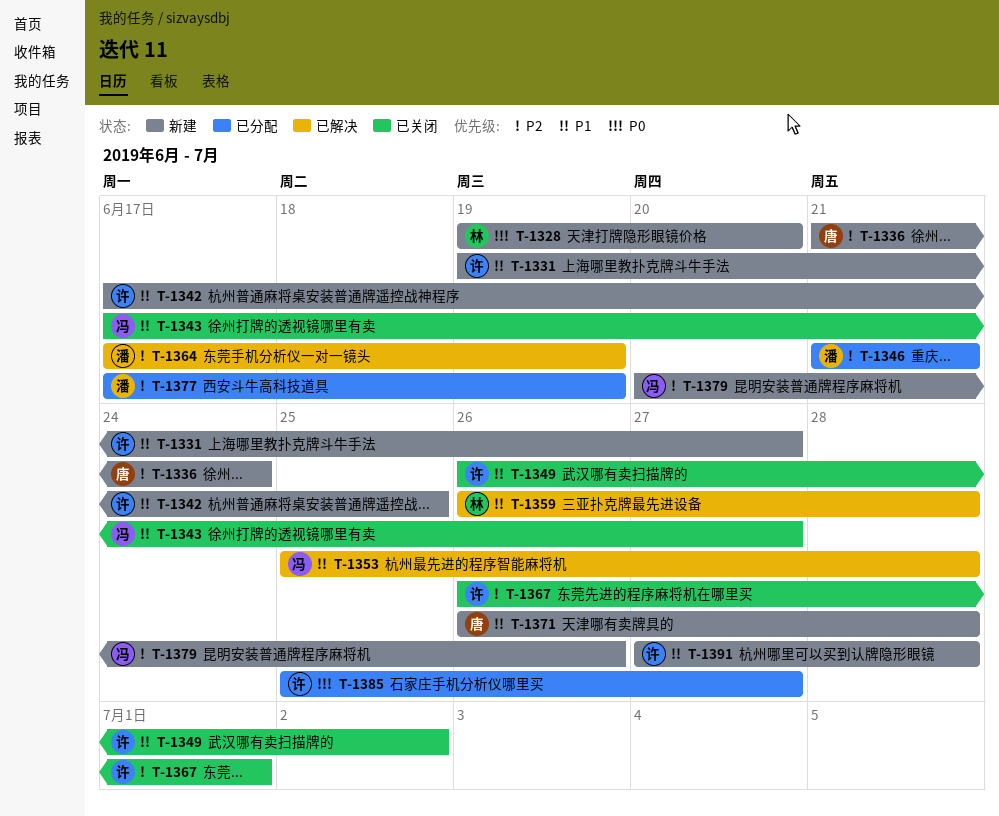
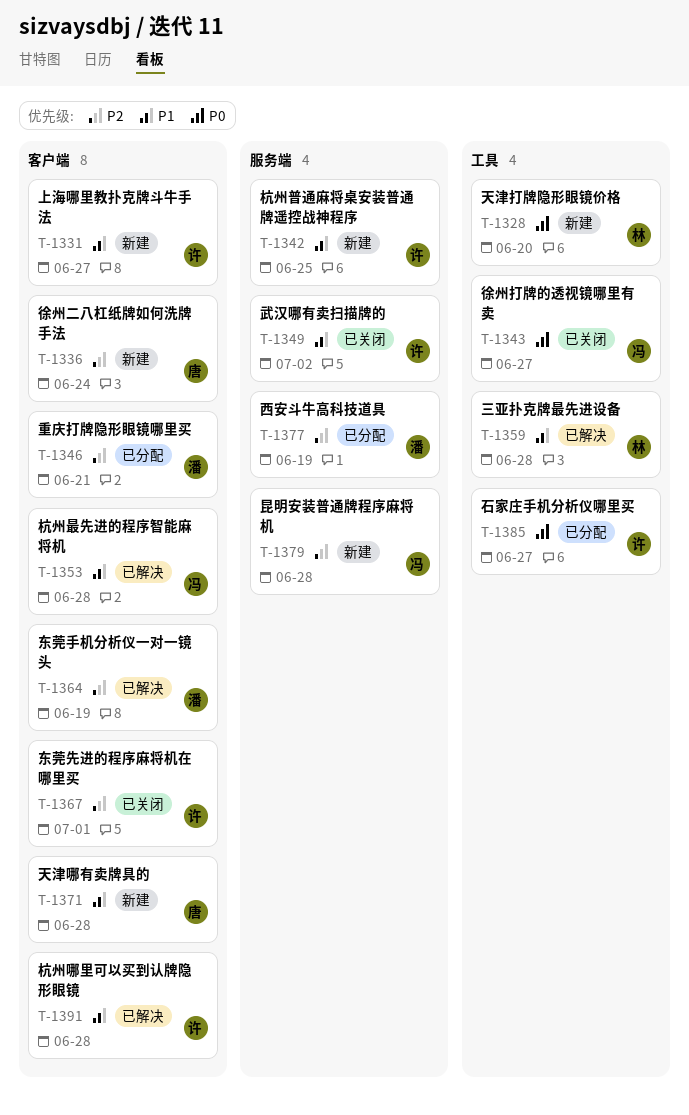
T-1343, priority: P1 -> P0
T-1379, due: Jun 26 -> Jun 28
T-1391, status: 新建 -> 已解决

